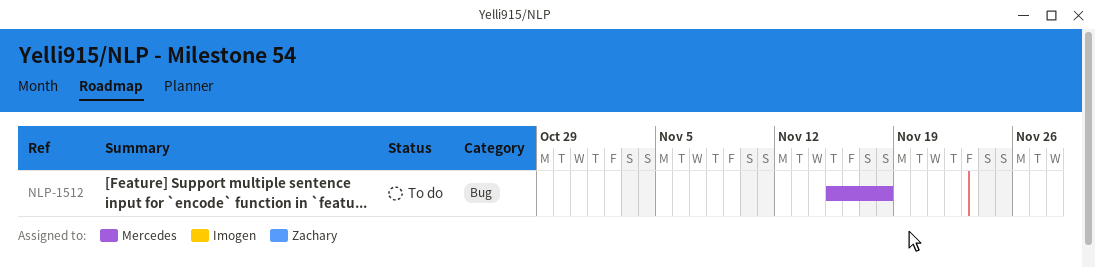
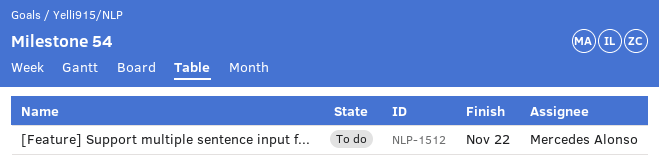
NLP-1512, due: Nov 18 -> Nov 22

